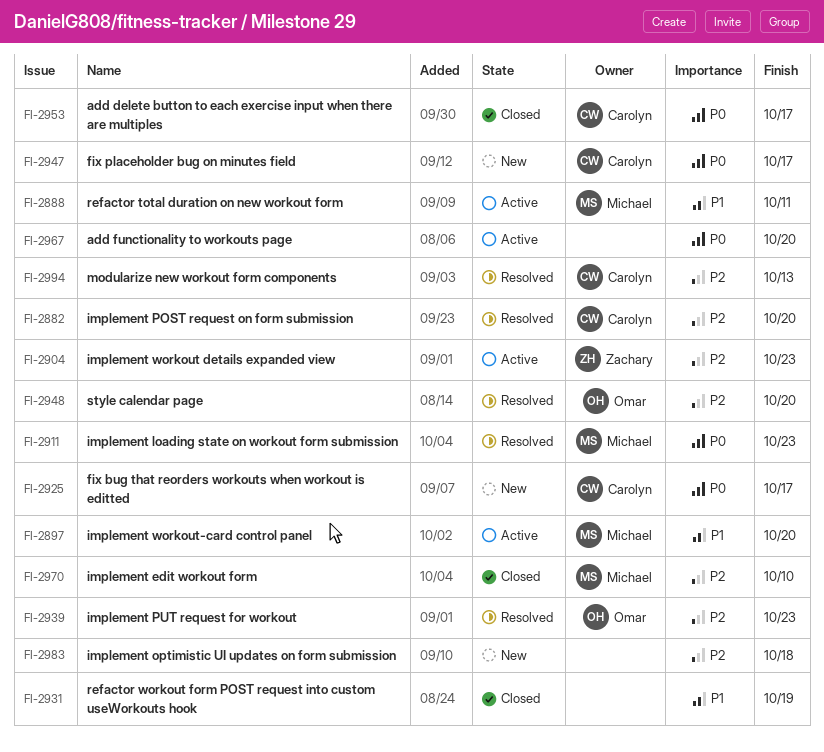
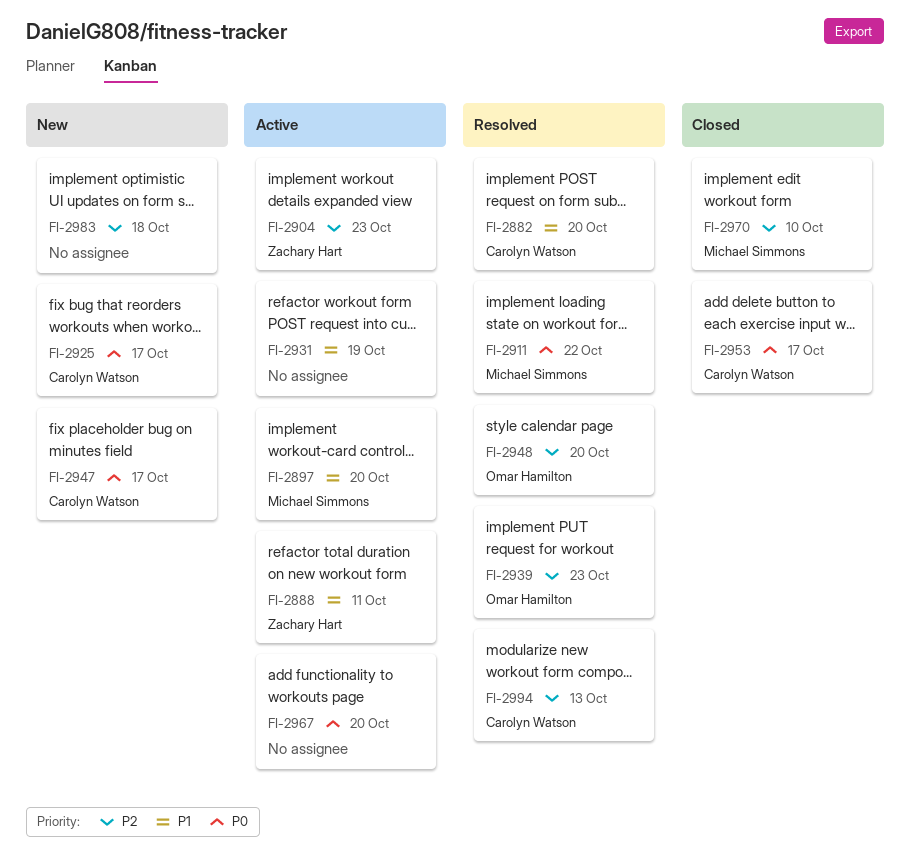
FI-2882, priority: P2 -> P1
FI-2888, owner: Michael Simmons -> Zachary Hart
FI-2911, due: Oct 23 -> Oct 22
FI-2931, status: Closed -> Active

